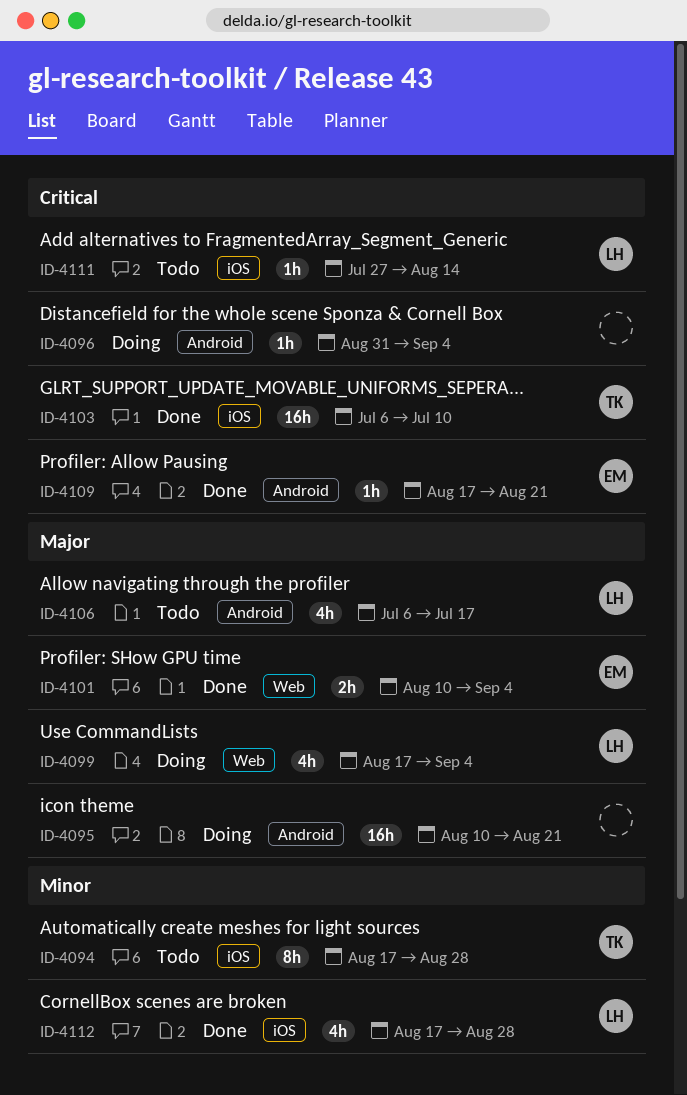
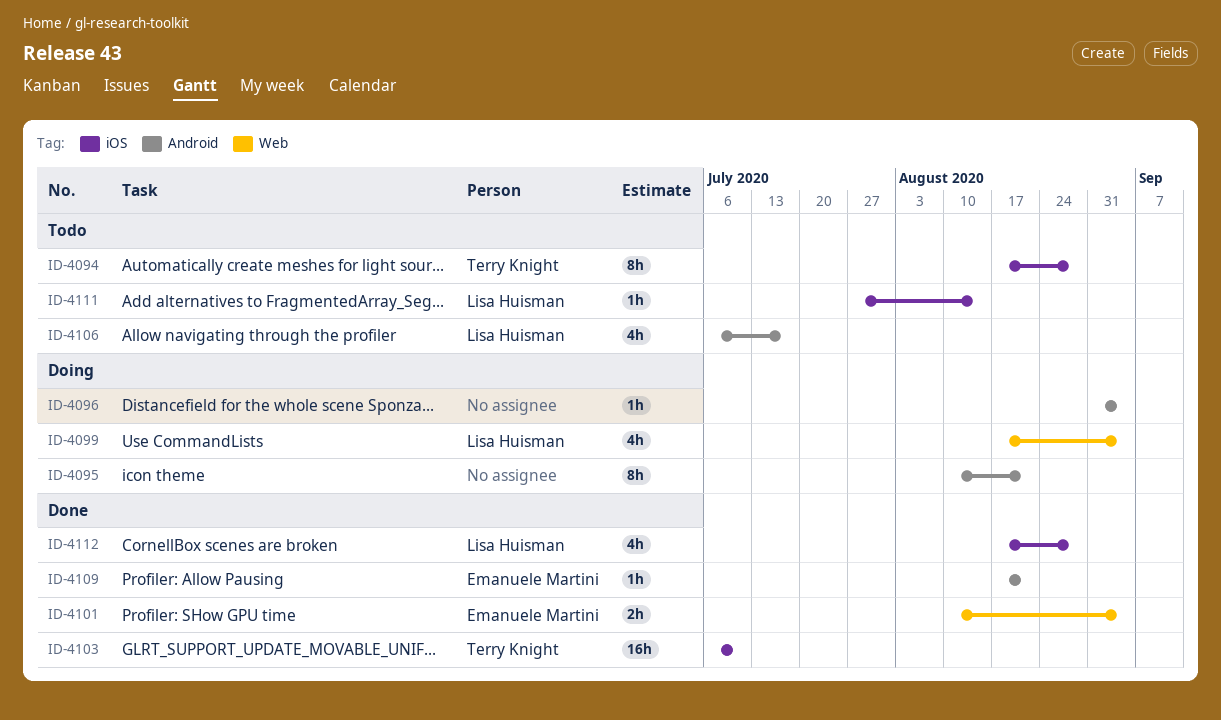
ID-4095, estimate: 16h -> 8h

